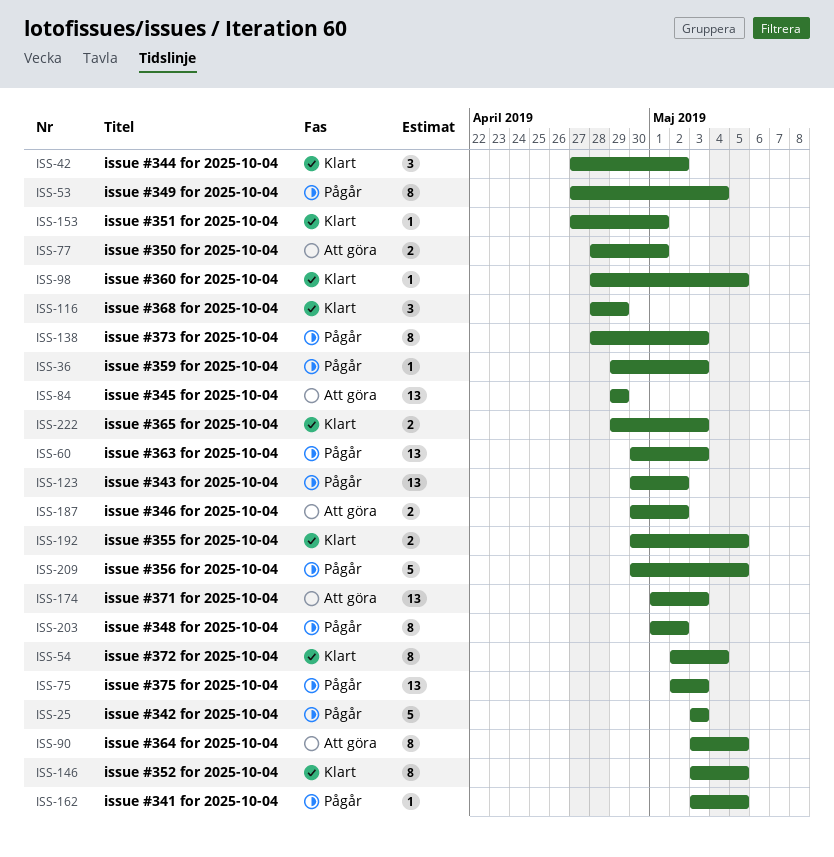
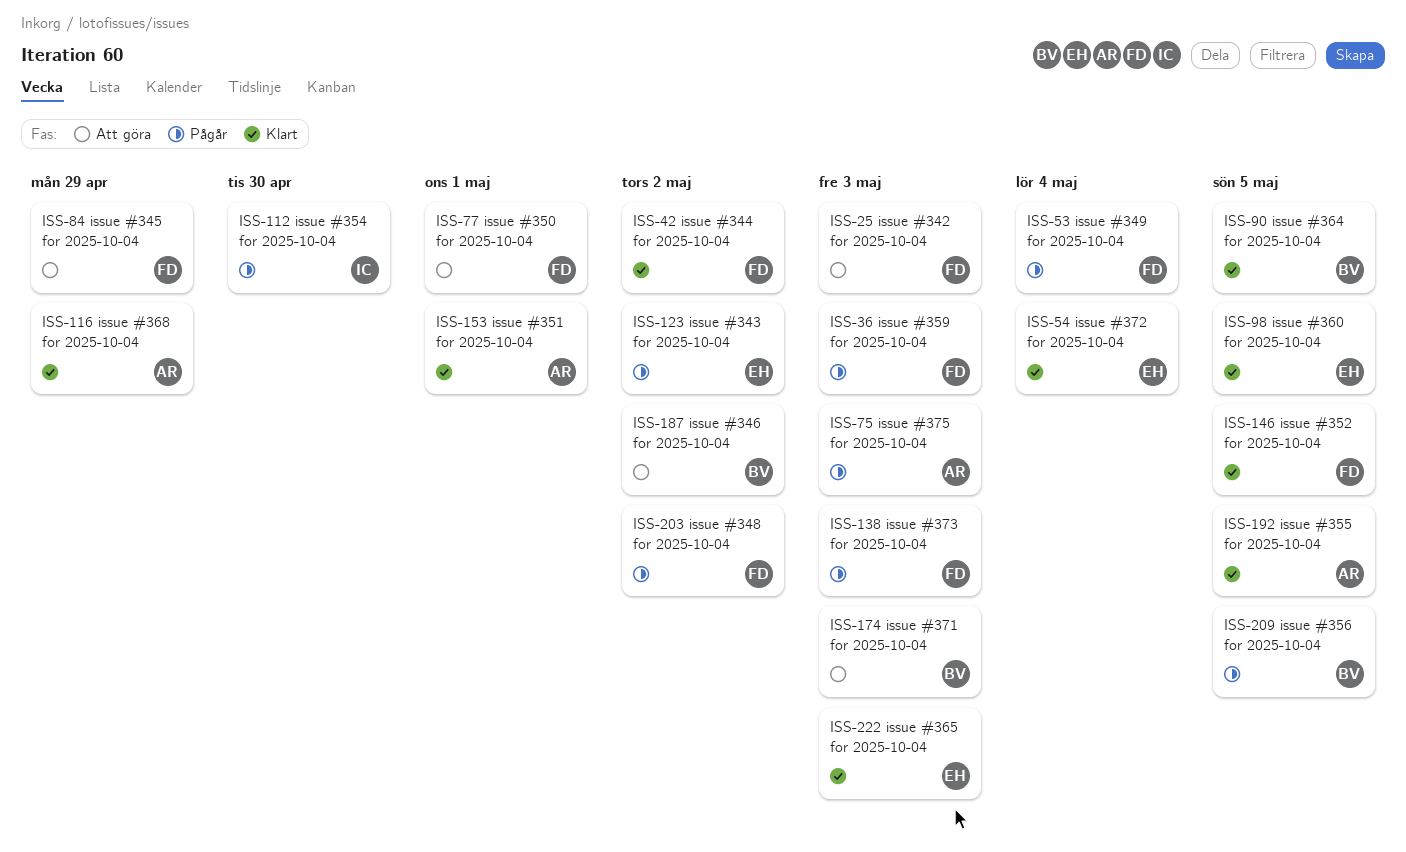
ISS-25, status: Pågår -> Att göra
ISS-60: present -> none
ISS-90, status: Att göra -> Klart
ISS-112: none -> present
ISS-162: present -> none

